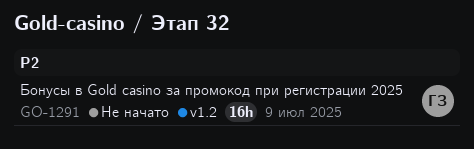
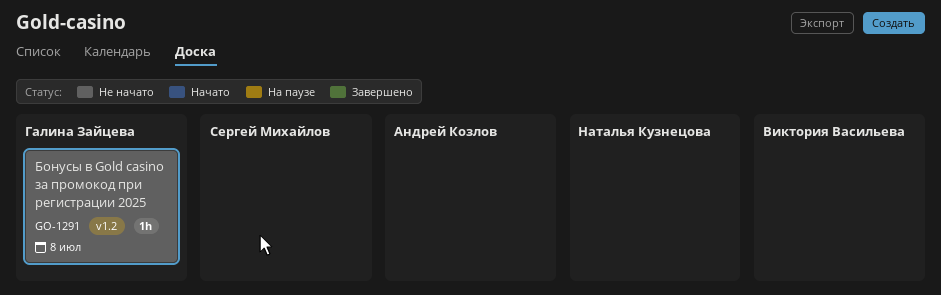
GO-1291, estimate: 16h -> 1h
GO-1291, due: Jul 9 -> Jul 8

